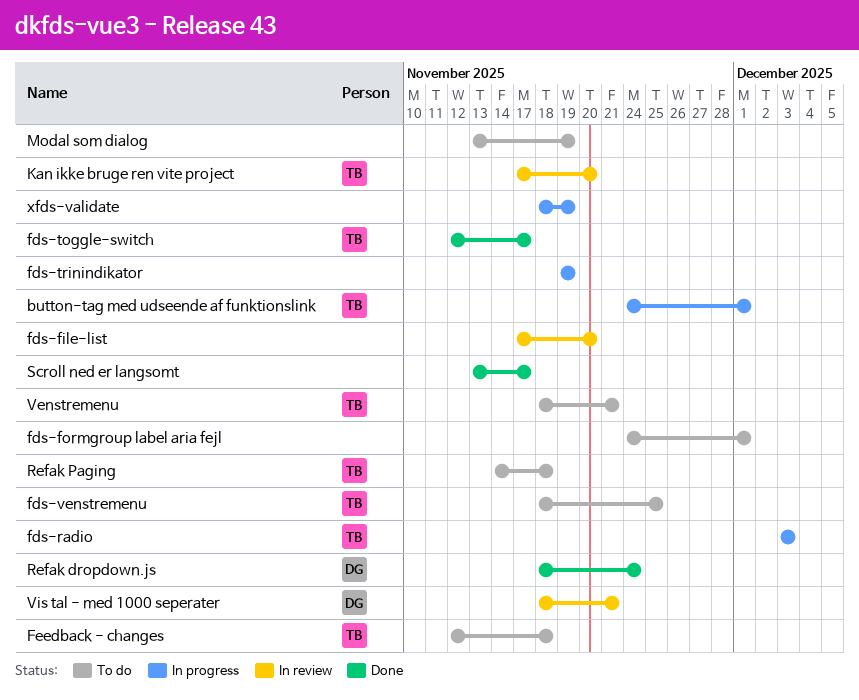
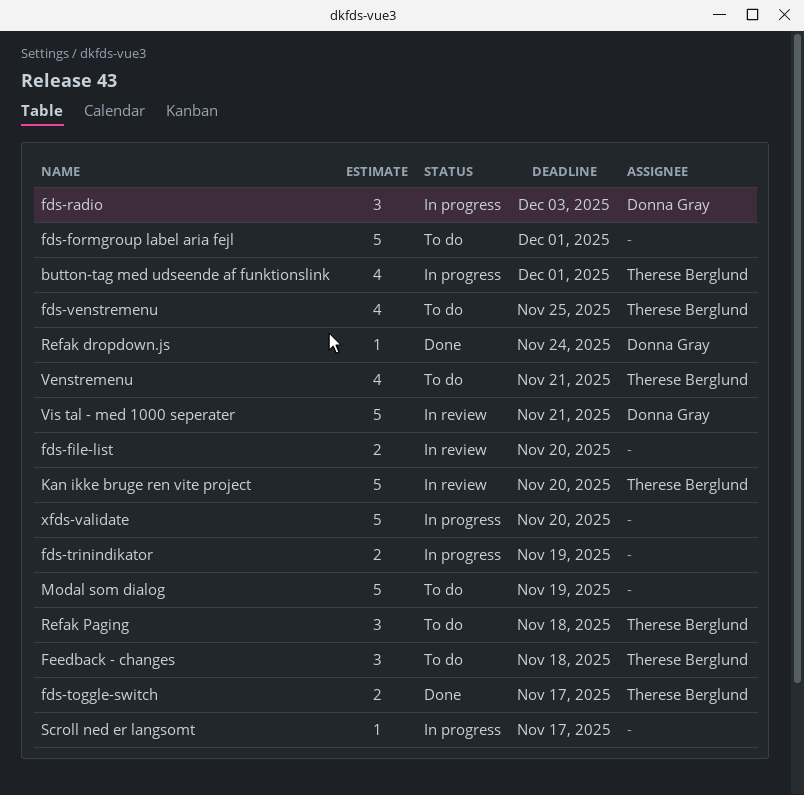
fds-radio, owner: Therese Berglund -> Donna Gray
Scroll ned er langsomt, status: Done -> In progress
xfds-validate, due: Nov 19 -> Nov 20

